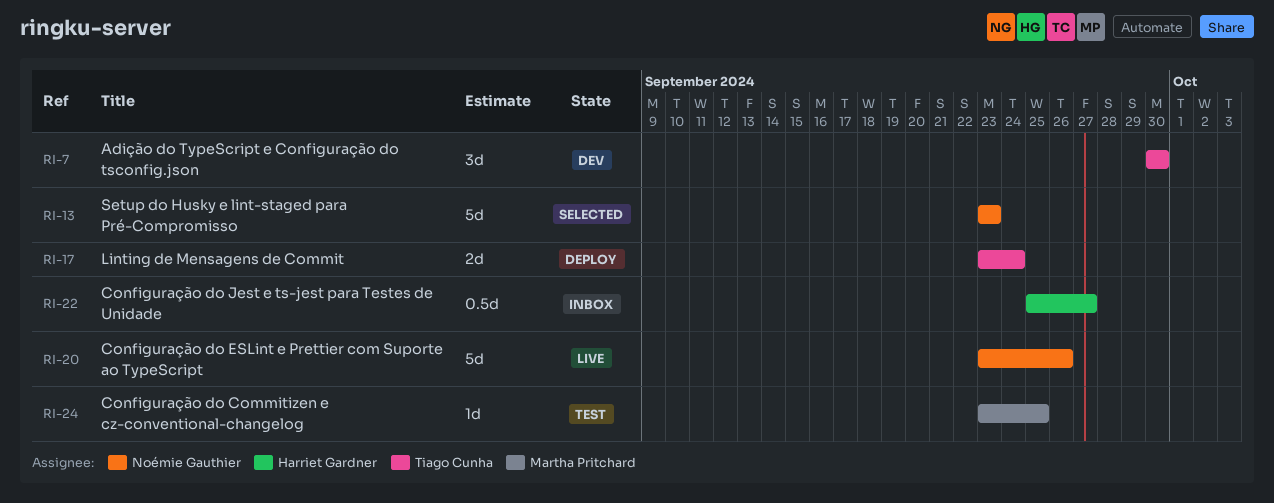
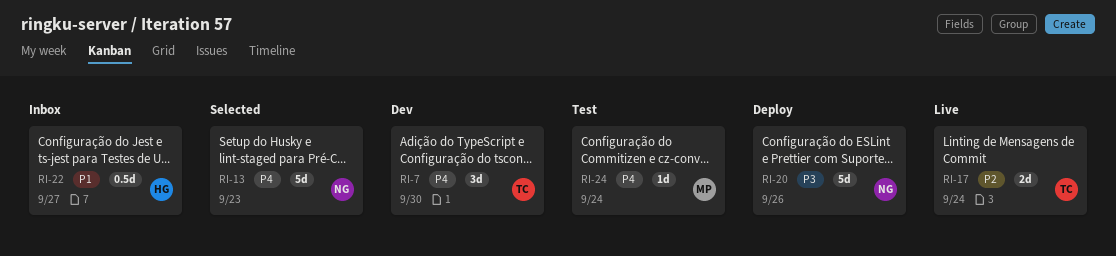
RI-17, status: Deploy -> Live
RI-20, status: Live -> Deploy
RI-24, due: Sep 25 -> Sep 24

